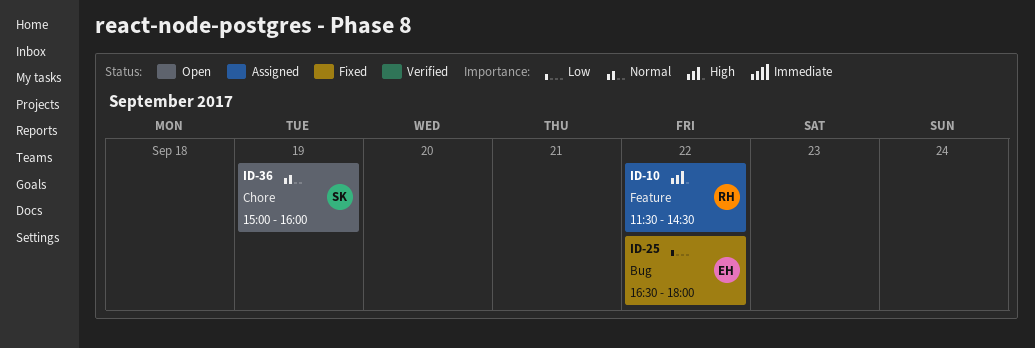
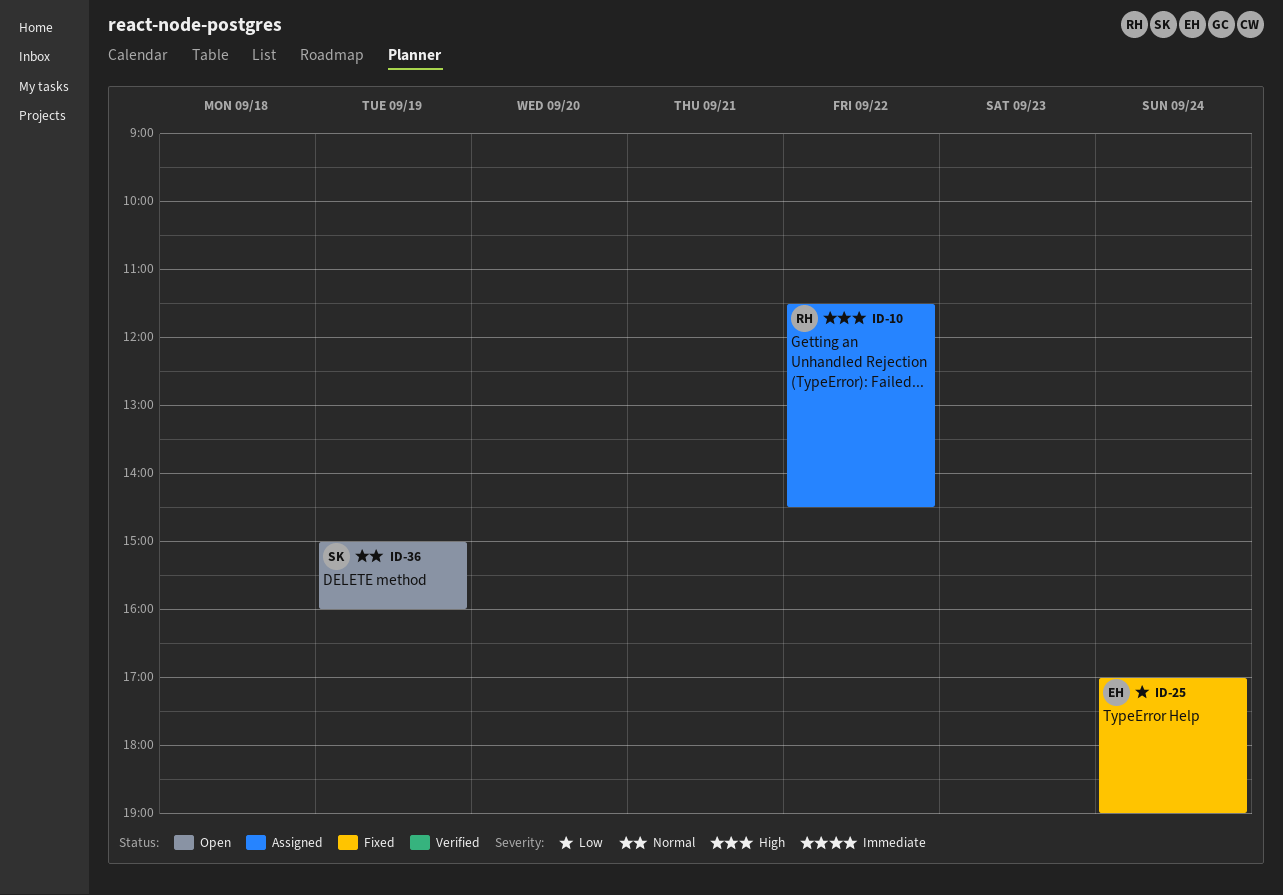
ID-25, day: Sep 22 -> Sep 24
ID-25, begins: 16:30 -> 17:00
ID-25, ends: 18:00 -> 19:00

